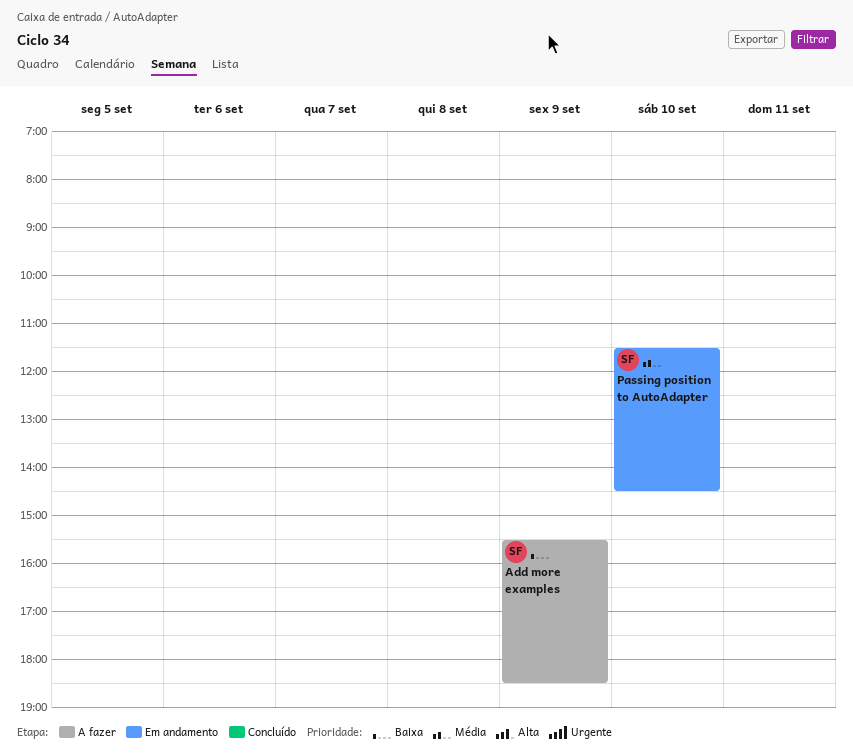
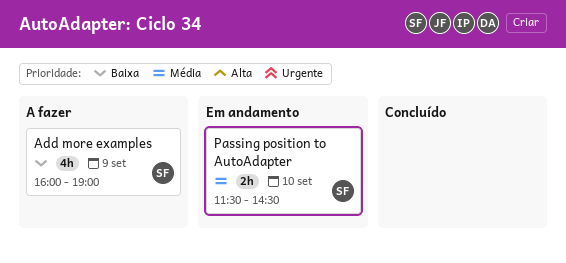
Add more examples, begins: 15:30 -> 16:00
Add more examples, ends: 18:30 -> 19:00

